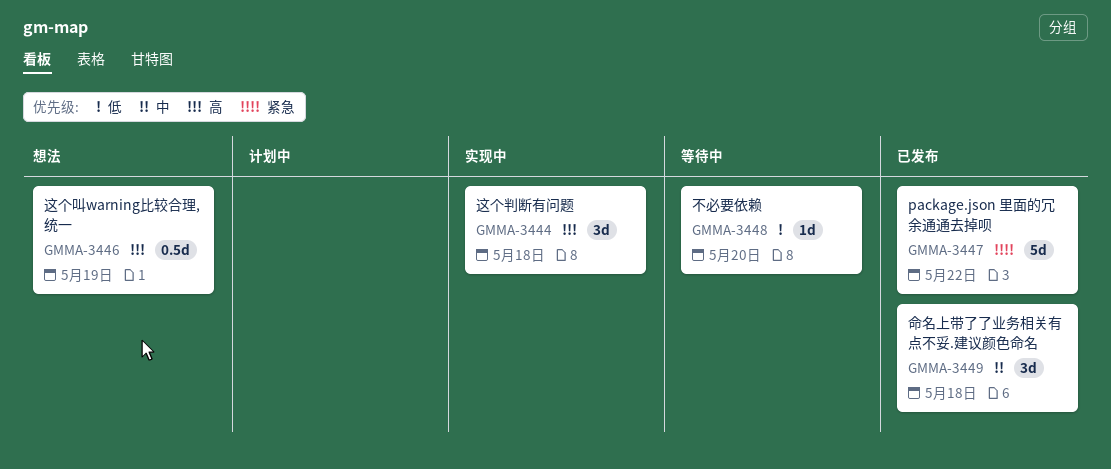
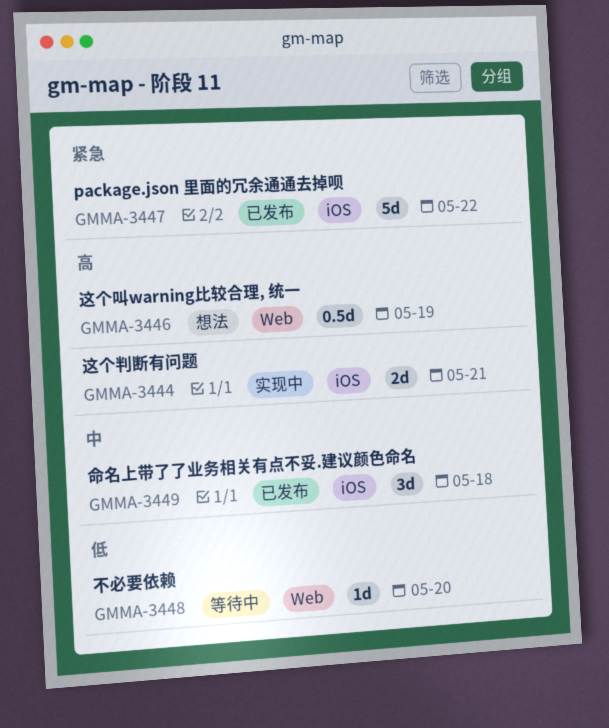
GMMA-3444, estimate: 3d -> 2d
GMMA-3444, due: May 18 -> May 21

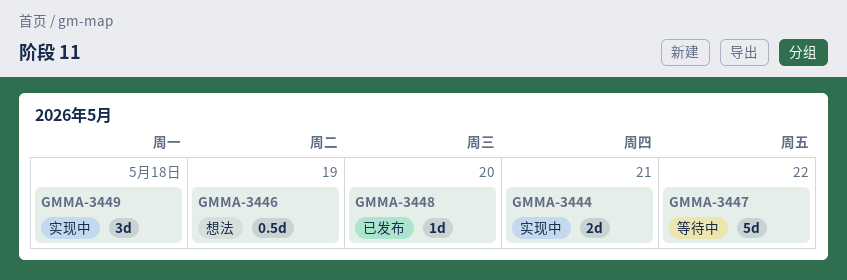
GMMA-3447, status: 已发布 -> 等待中
GMMA-3448, status: 等待中 -> 已发布
GMMA-3449, status: 已发布 -> 实现中

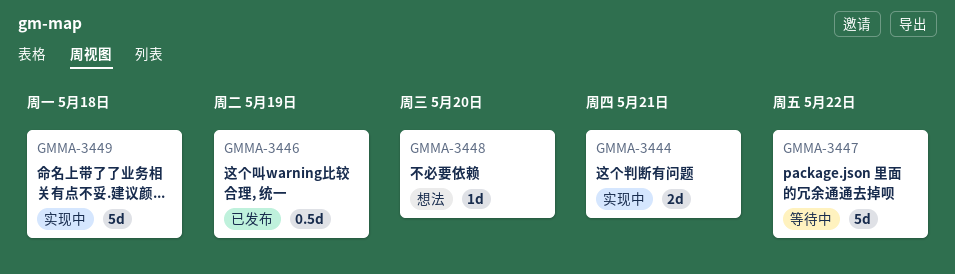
GMMA-3446, status: 想法 -> 已发布
GMMA-3448, status: 已发布 -> 想法
GMMA-3449, estimate: 3d -> 5d

